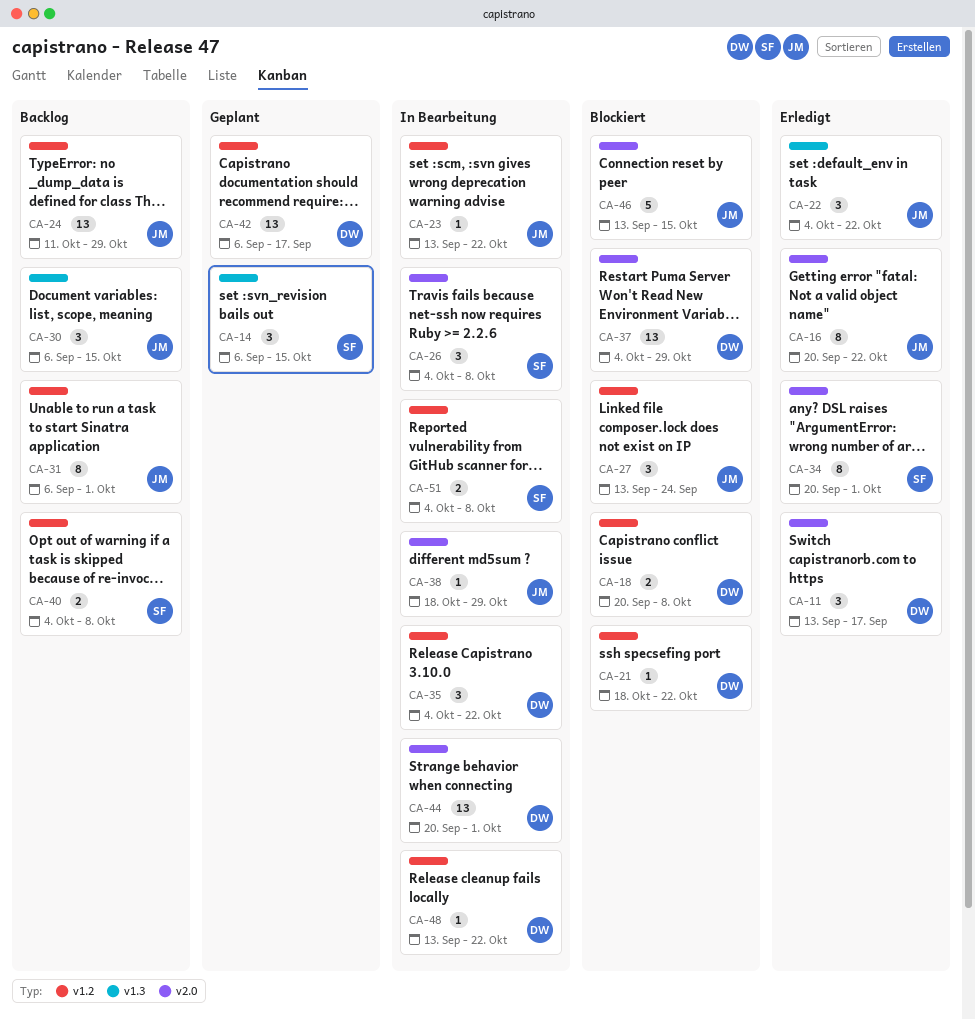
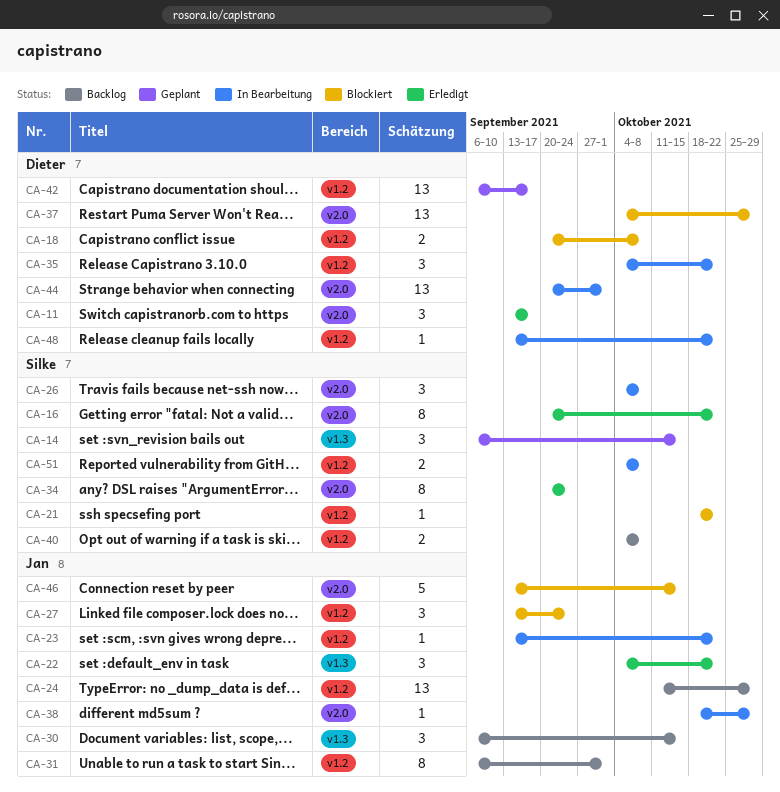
CA-16, owner: Jan -> Silke
CA-21, owner: Dieter -> Silke
CA-34, due: Oct 1 -> Sep 24

